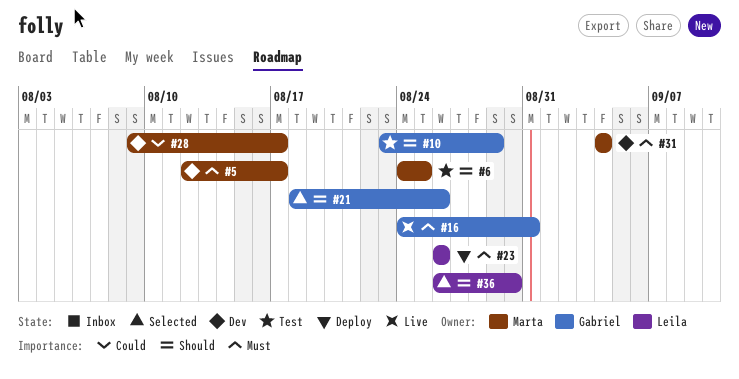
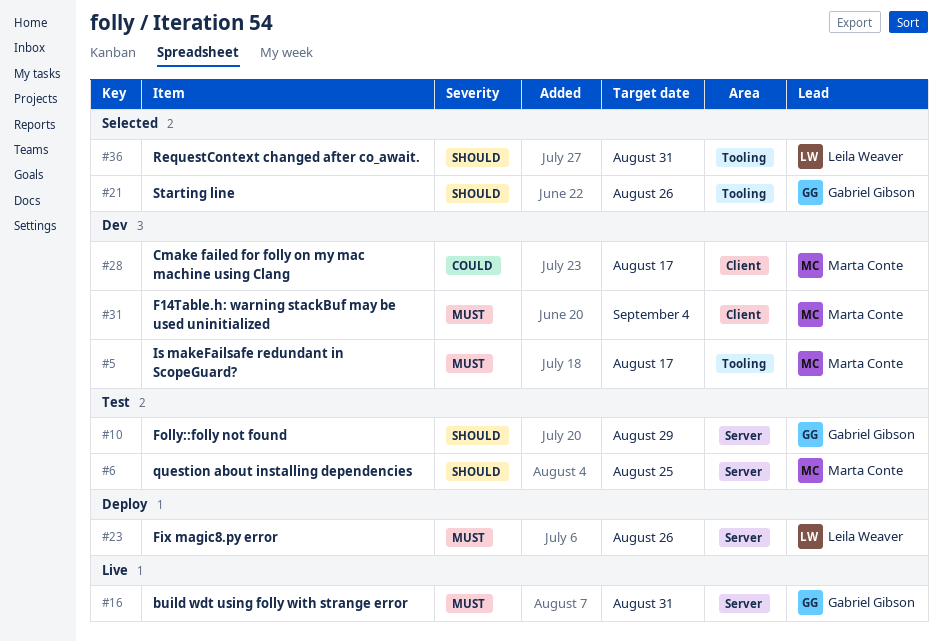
#36, due: Aug 30 -> Aug 31

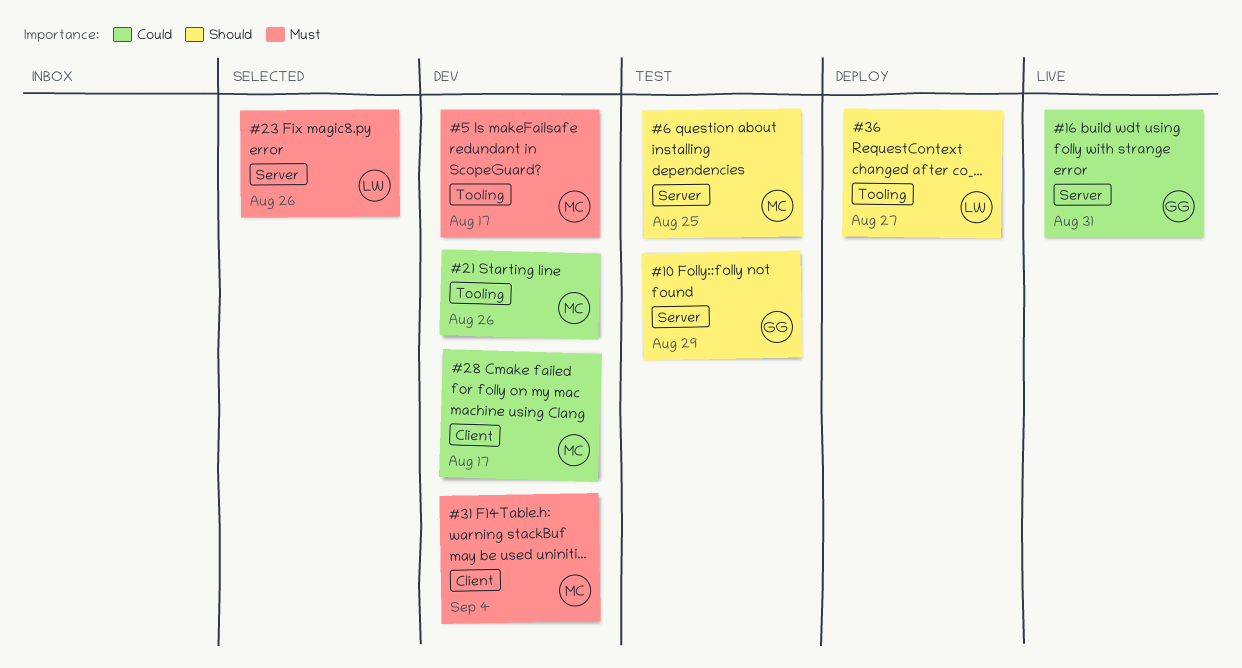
#16, priority: Must -> Could
#21, status: Selected -> Dev
#21, owner: Gabriel Gibson -> Marta Conte
#21, priority: Should -> Could
#23, status: Deploy -> Selected
#36, status: Selected -> Deploy
#36, due: Aug 31 -> Aug 27

